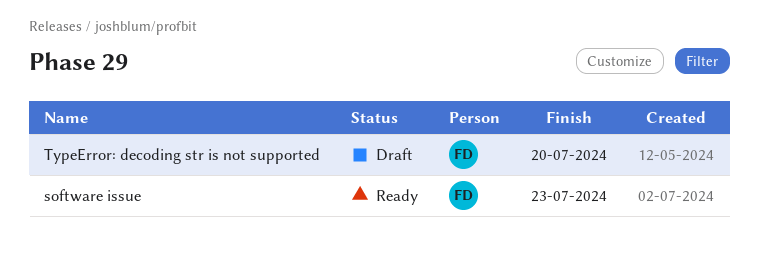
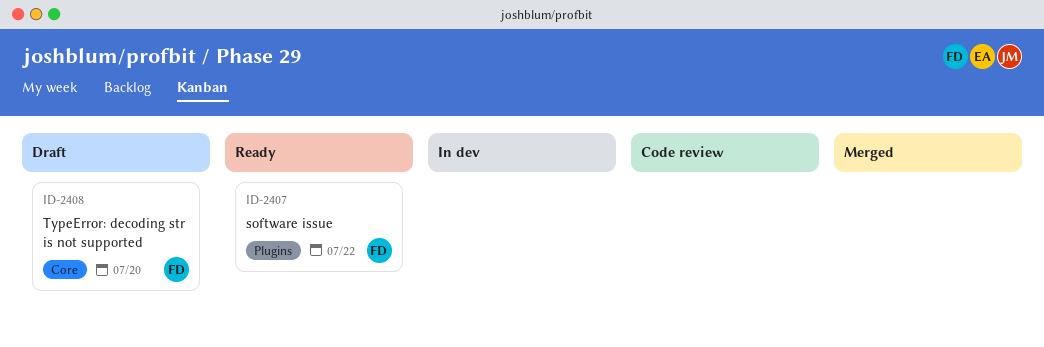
software issue, due: Jul 23 -> Jul 22

